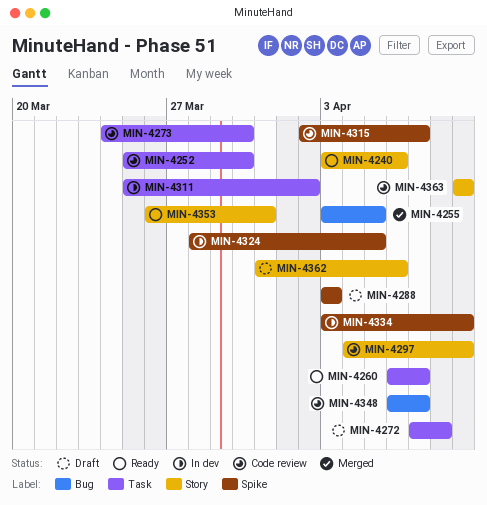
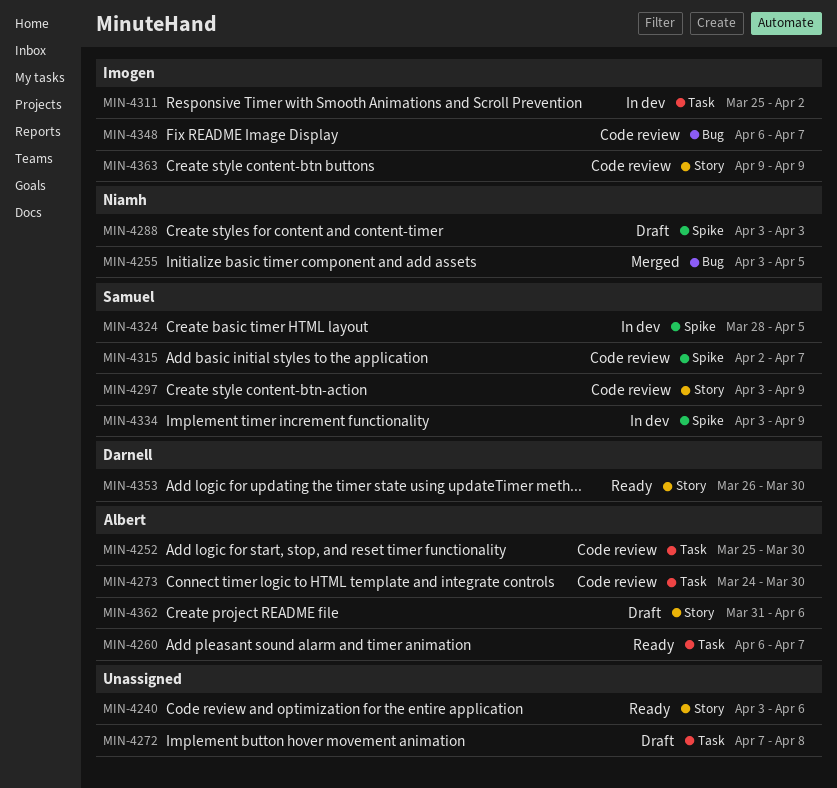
MIN-4297, start: Apr 4 -> Apr 3
MIN-4353, due: Mar 31 -> Mar 30

